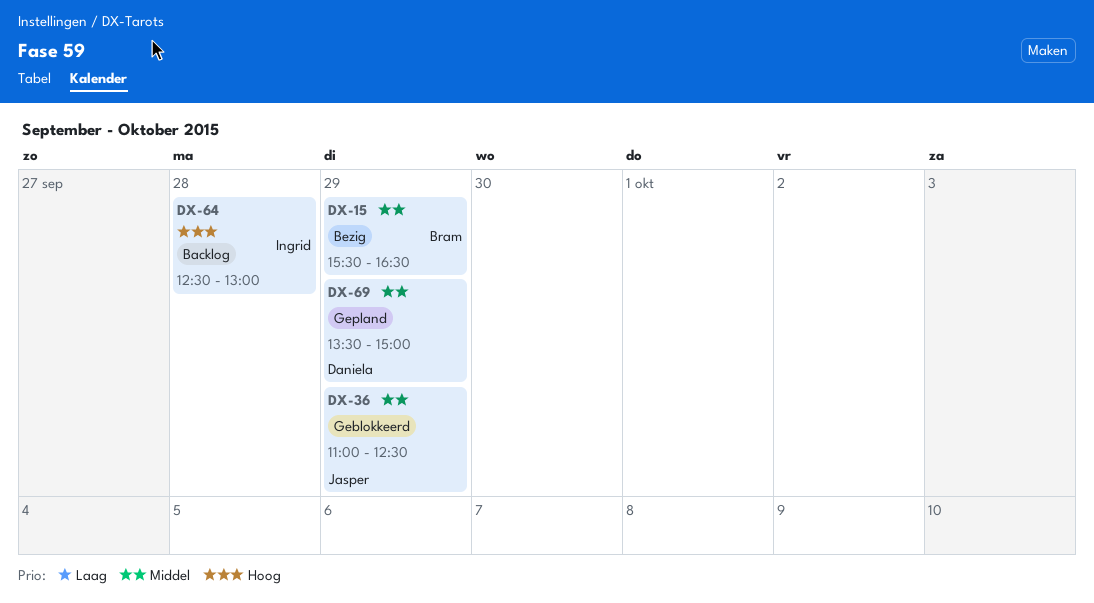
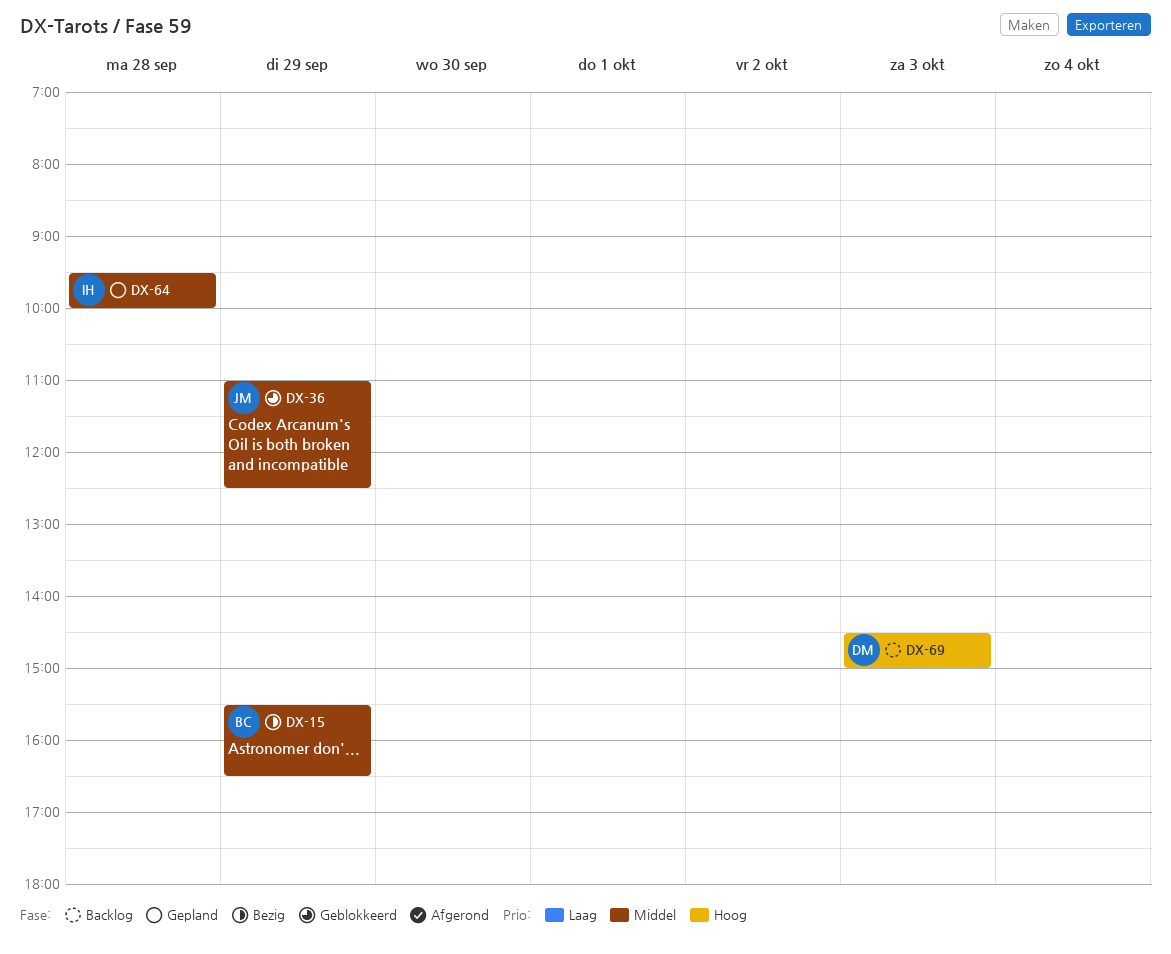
DX-64, status: Backlog -> Gepland
DX-64, priority: Hoog -> Middel
DX-64, begins: 12:30 -> 09:30
DX-64, ends: 13:00 -> 10:00
DX-69, status: Gepland -> Backlog
DX-69, priority: Middel -> Hoog
DX-69, day: Sep 29 -> Oct 3
DX-69, begins: 13:30 -> 14:30

